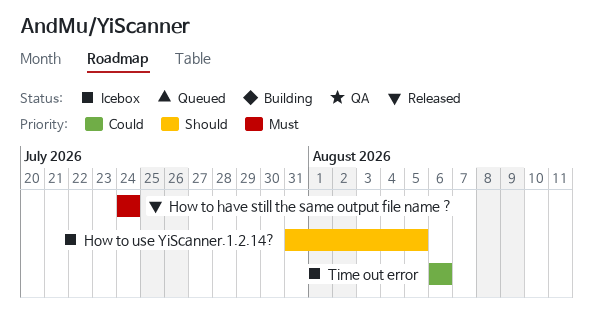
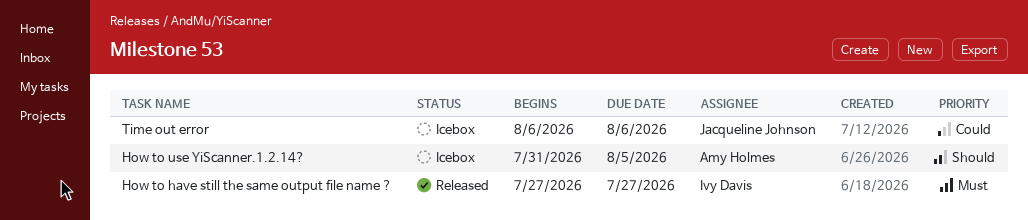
How to have still the same output file name ?, start: Jul 24 -> Jul 27
How to have still the same output file name ?, due: Jul 24 -> Jul 27

